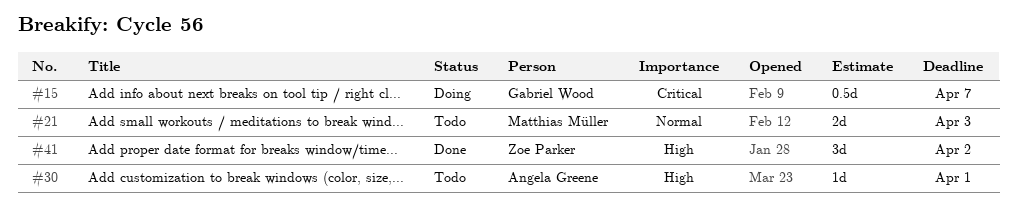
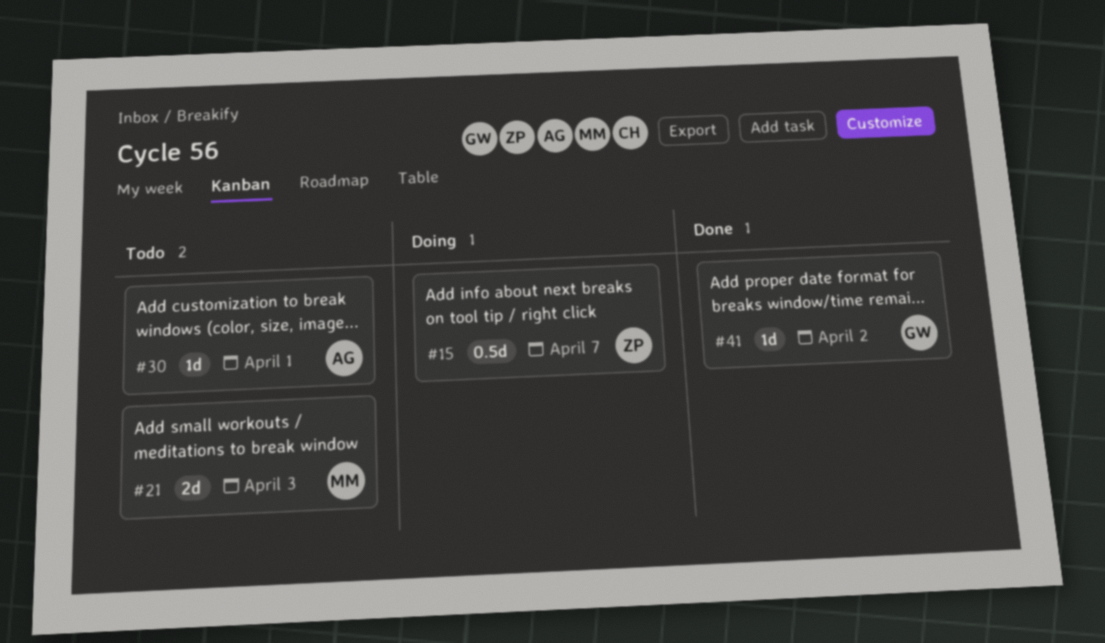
#15, owner: Gabriel Wood -> Zoe Parker
#41, owner: Zoe Parker -> Gabriel Wood
#41, estimate: 3d -> 1d

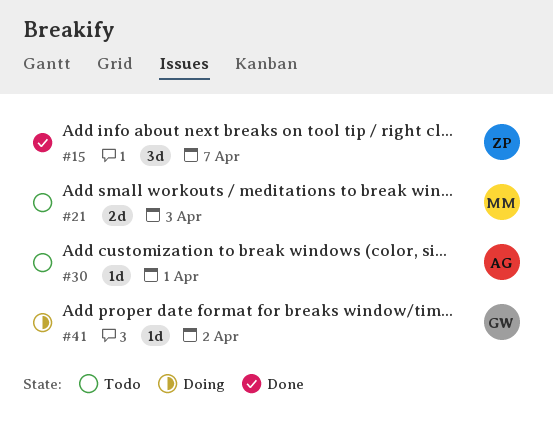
#15, status: Doing -> Done
#15, estimate: 0.5d -> 3d
#41, status: Done -> Doing

